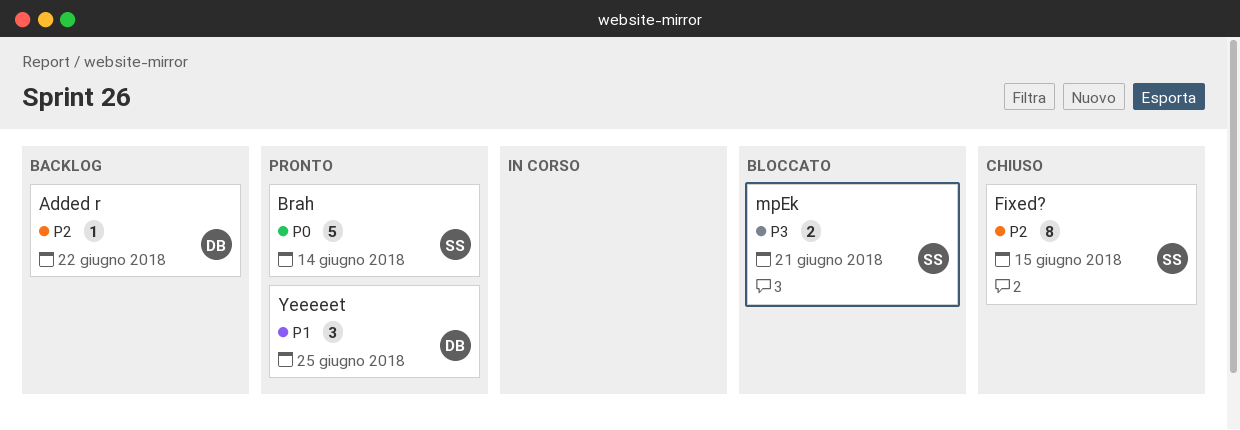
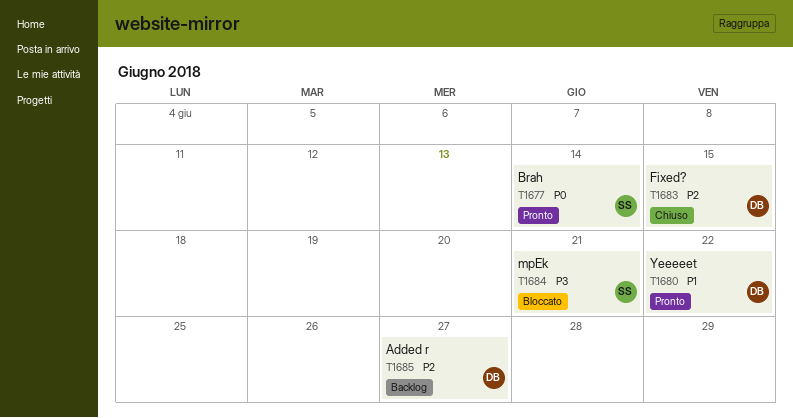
Added r, due: Jun 22 -> Jun 27
Fixed?, owner: SS -> DB
Yeeeeet, due: Jun 25 -> Jun 22

